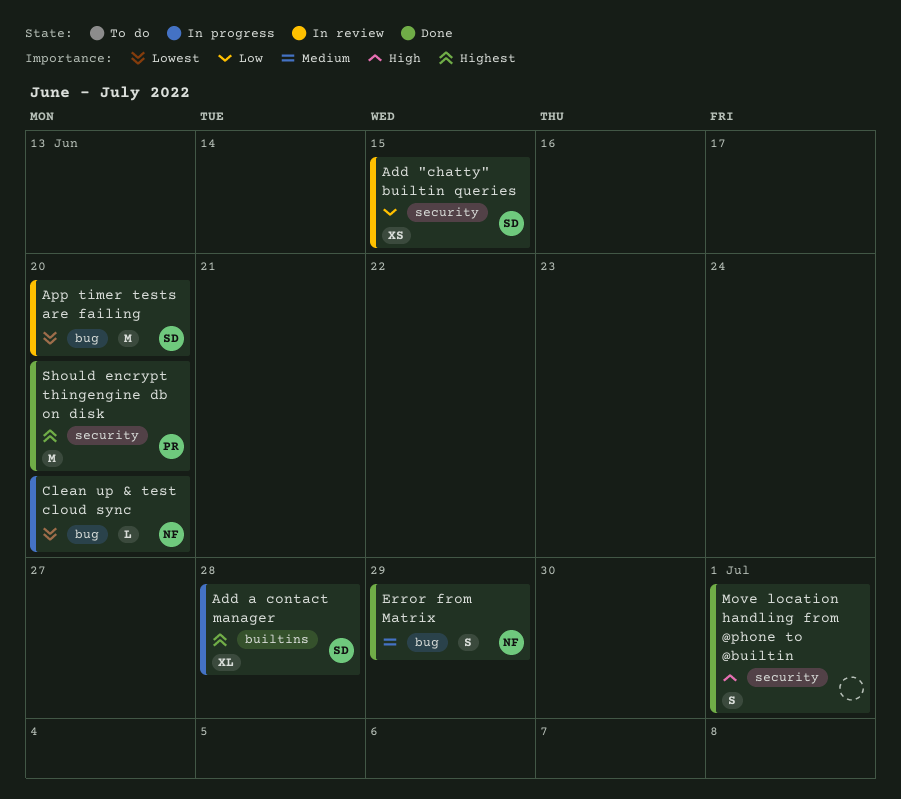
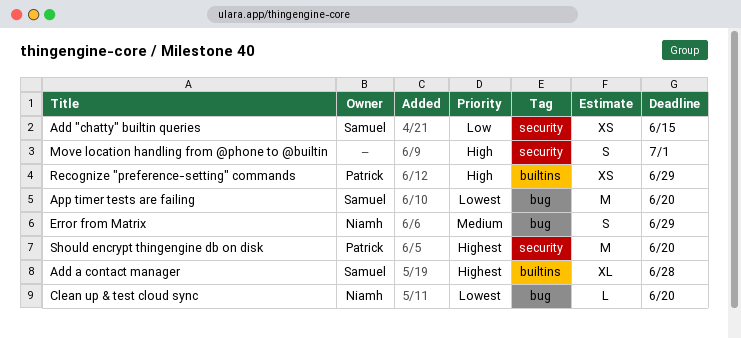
Recognize "preference-setting" commands: none -> present

